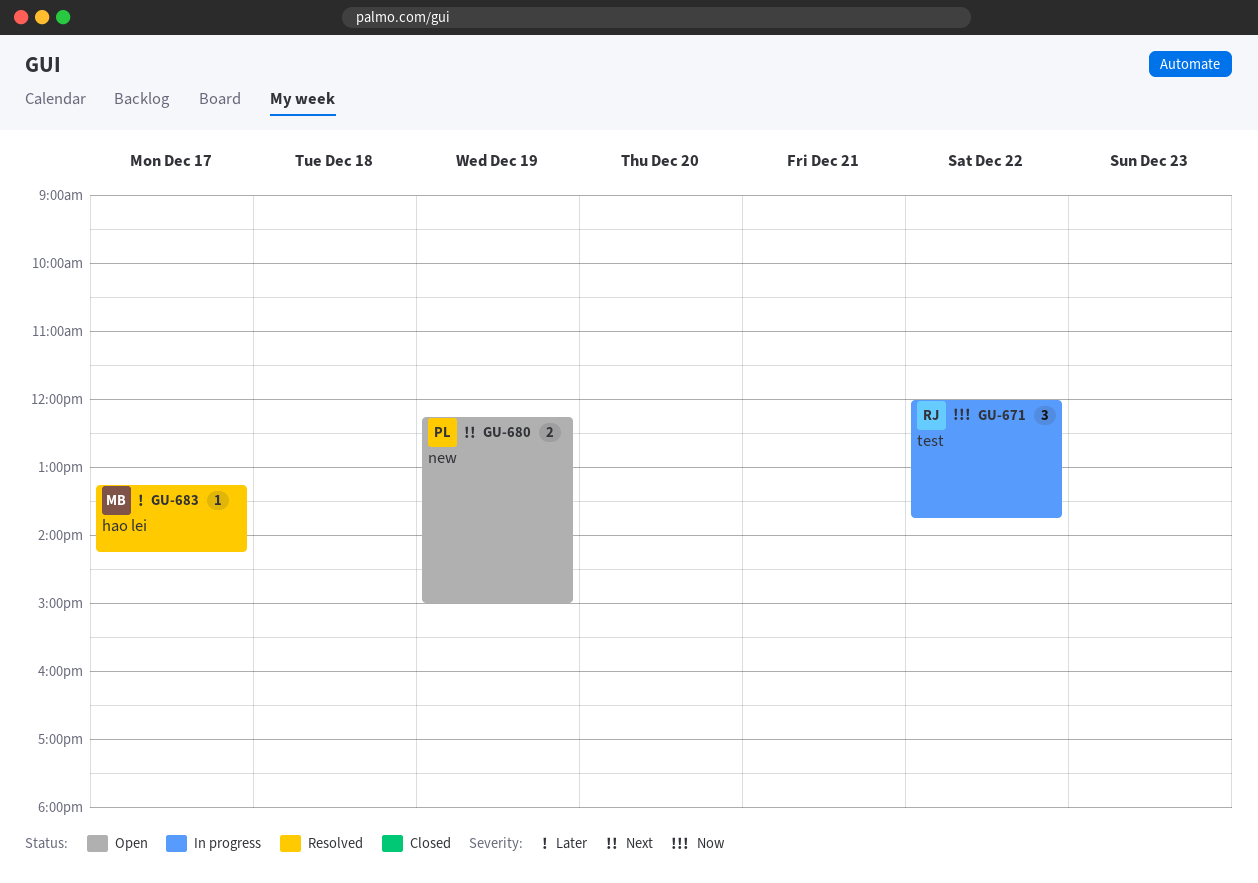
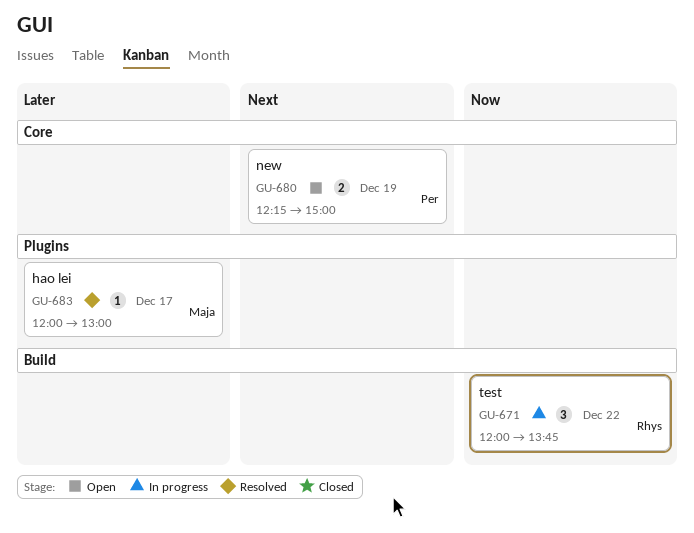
GU-683, begins: 13:15 -> 12:00
GU-683, ends: 14:15 -> 13:00

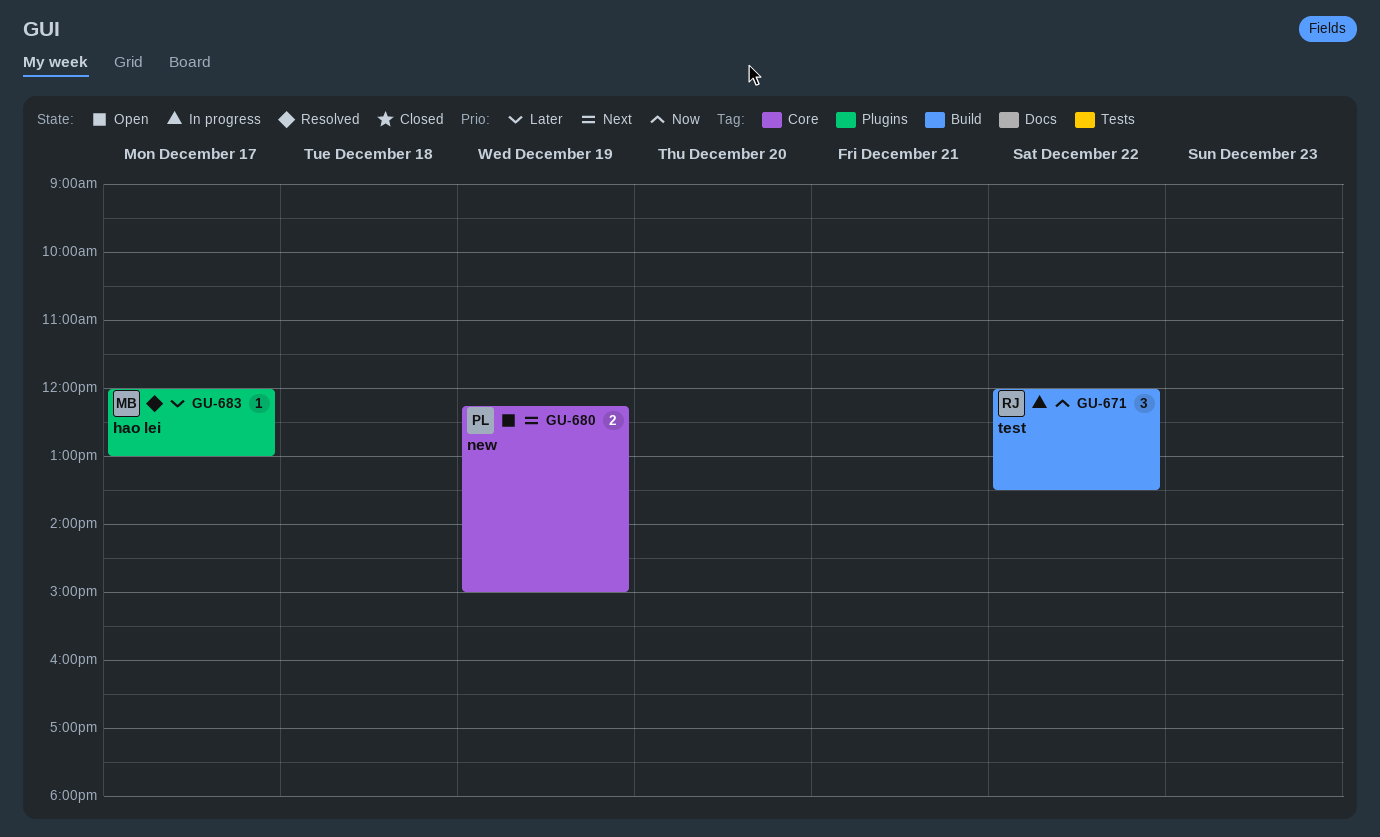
GU-671, ends: 13:45 -> 13:30

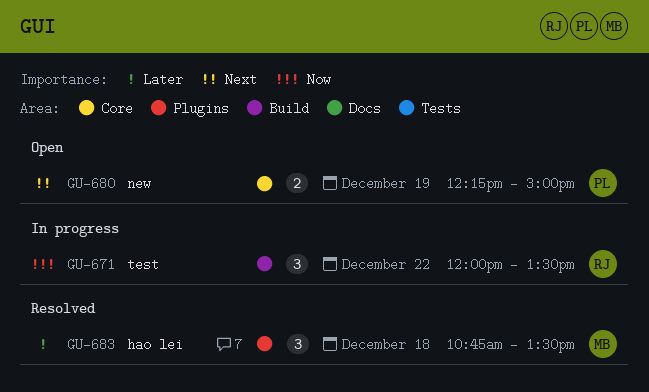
GU-683, estimate: 1 -> 3
GU-683, day: Dec 17 -> Dec 18
GU-683, begins: 12:00 -> 10:45
GU-683, ends: 13:00 -> 13:30

